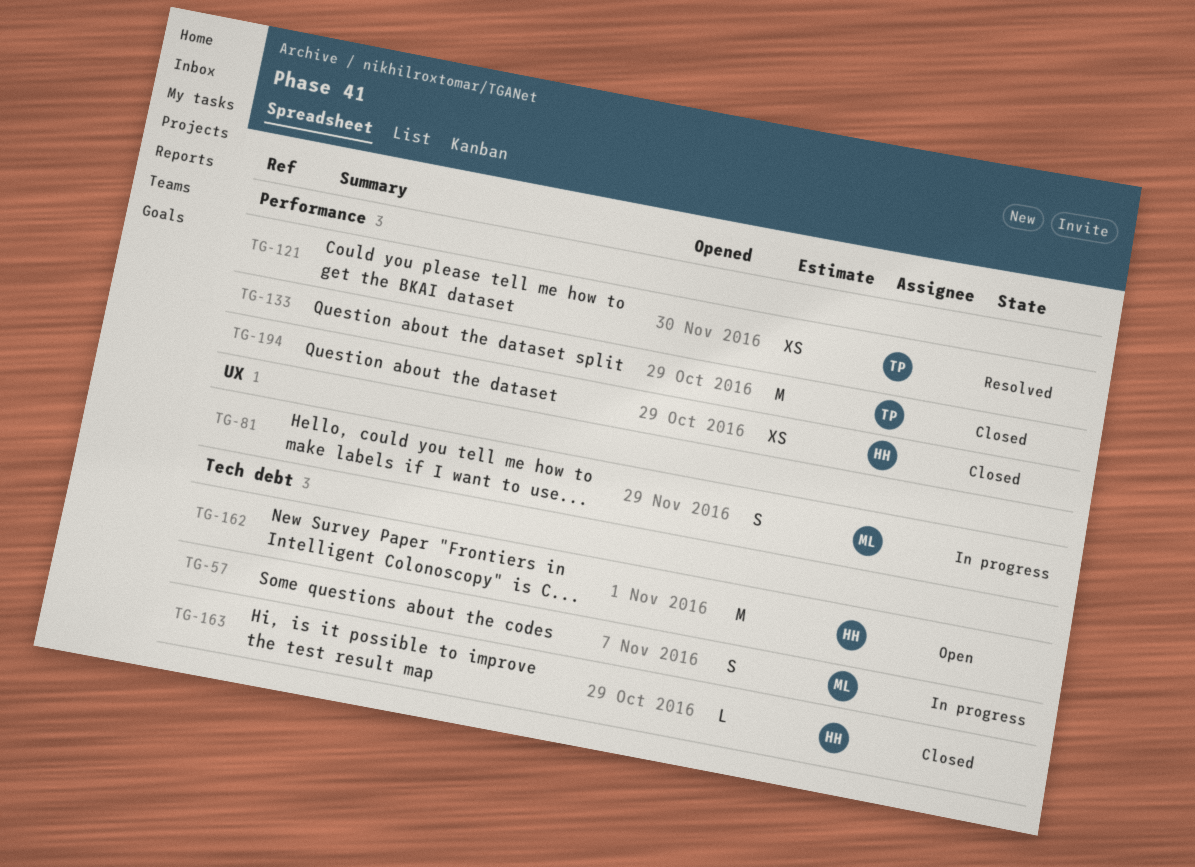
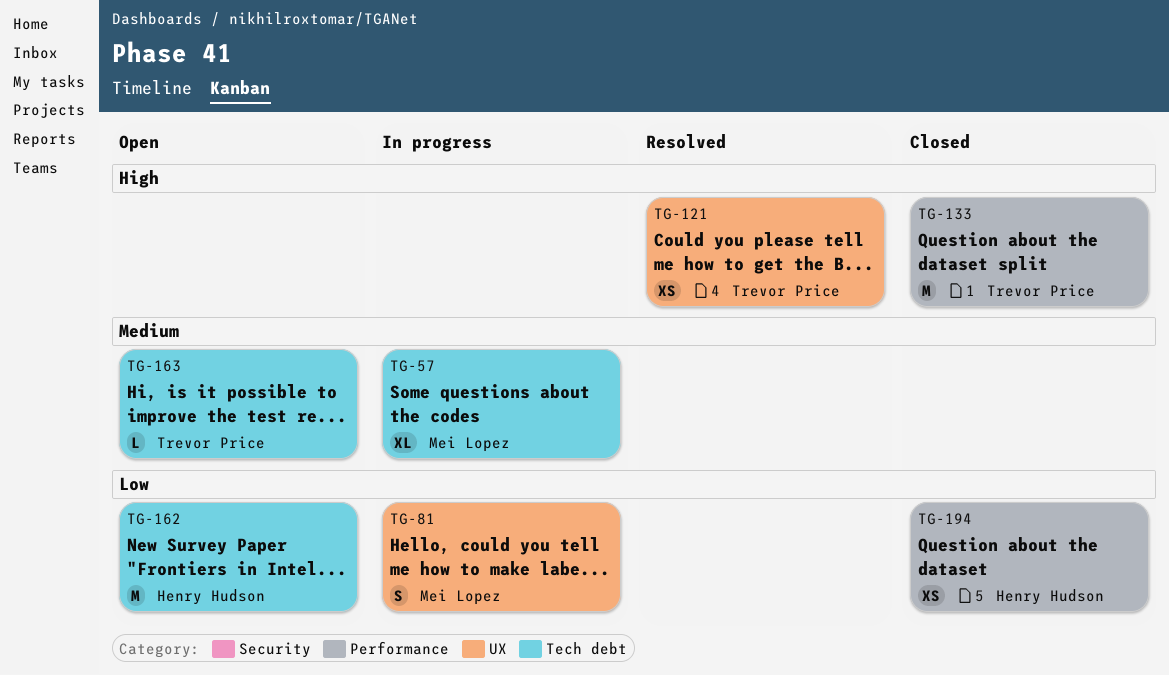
TG-57, estimate: S -> XL
TG-121, label: Performance -> UX
TG-163, status: Closed -> Open
TG-163, owner: Henry Hudson -> Trevor Price

